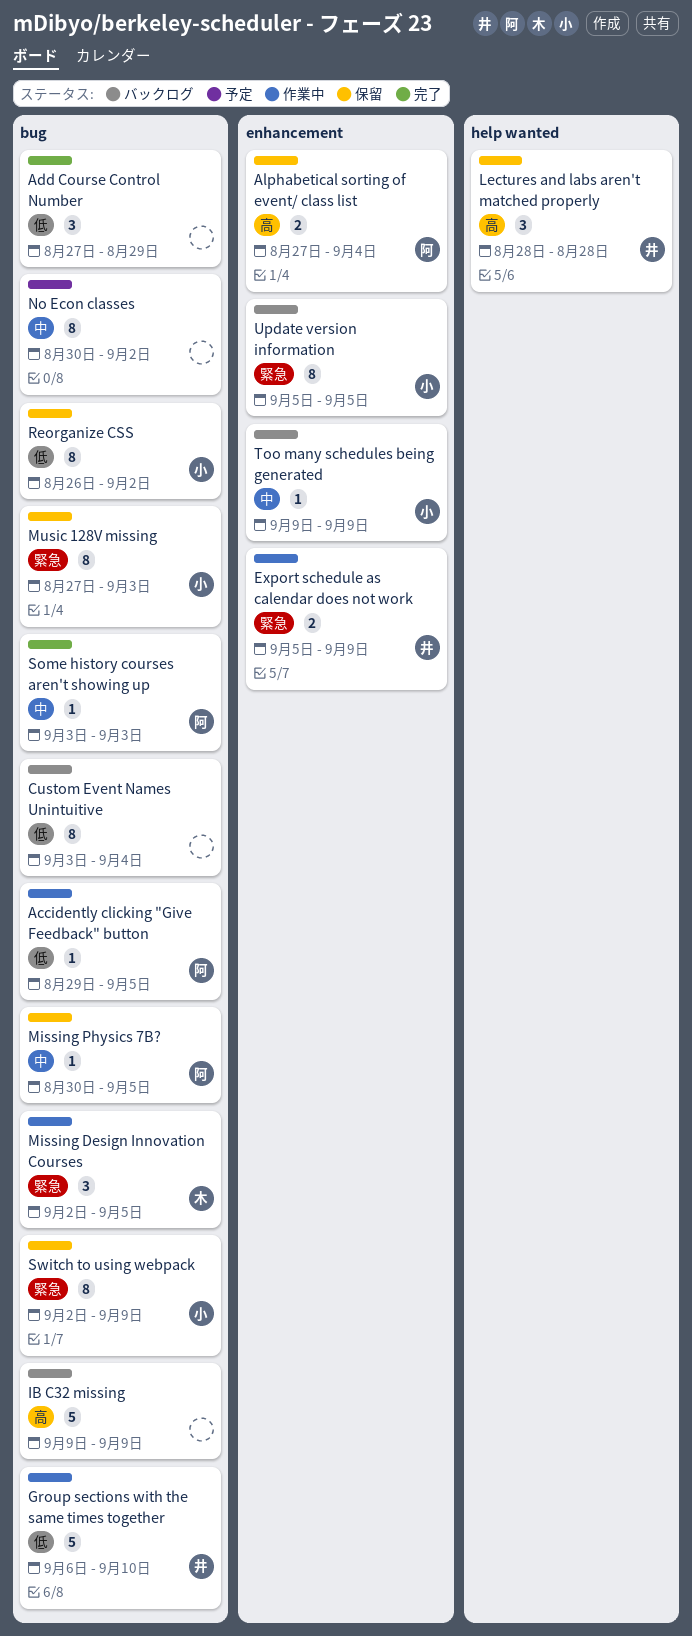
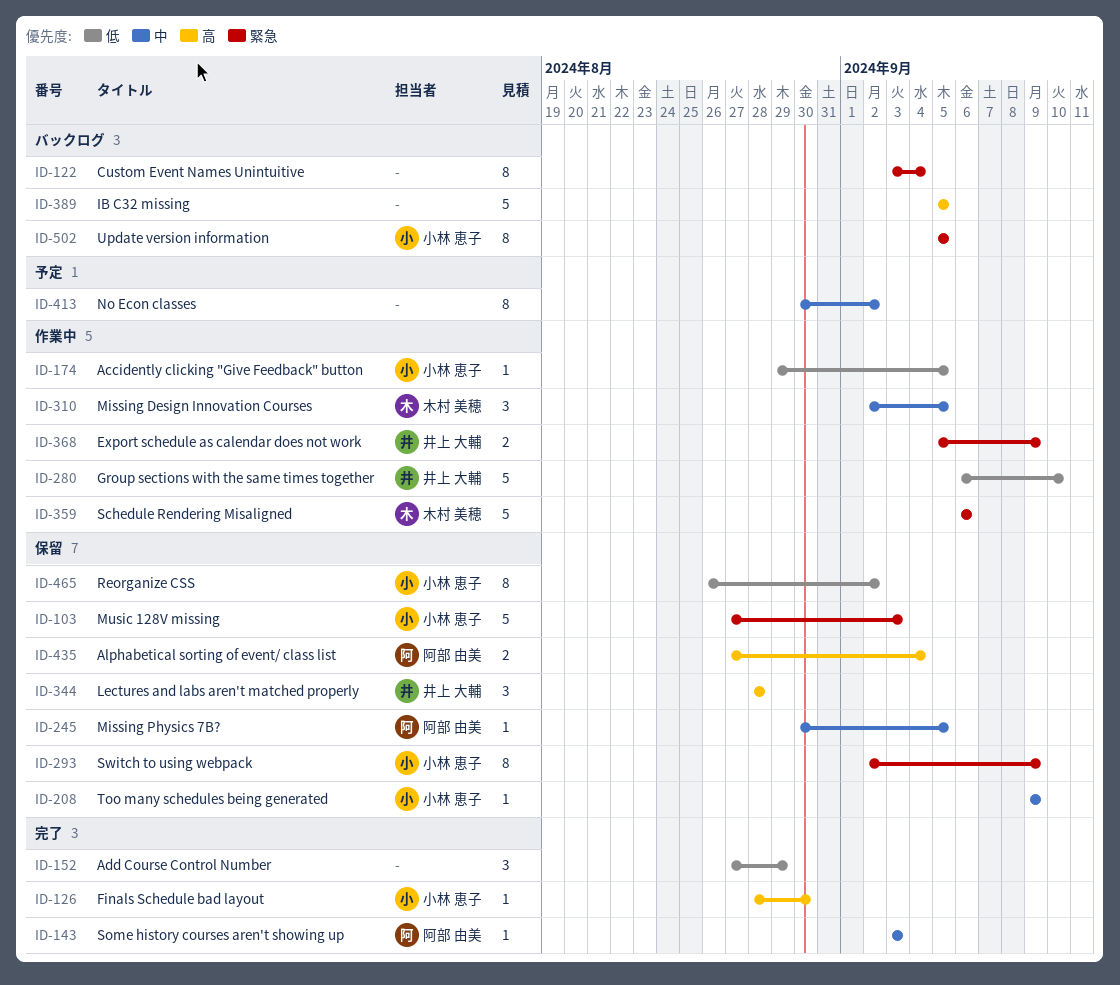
Accidently clicking "Give Feedback" button, owner: 阿部 由美 -> 小林 恵子
Custom Event Names Unintuitive, priority: 低 -> 緊急
Finals Schedule bad layout: none -> present
IB C32 missing, start: Sep 9 -> Sep 5
IB C32 missing, due: Sep 9 -> Sep 5
Missing Design Innovation Courses, priority: 緊急 -> 中
Music 128V missing, estimate: 8 -> 5
Schedule Rendering Misaligned: none -> present
Too many schedules being generated, status: バックログ -> 保留

